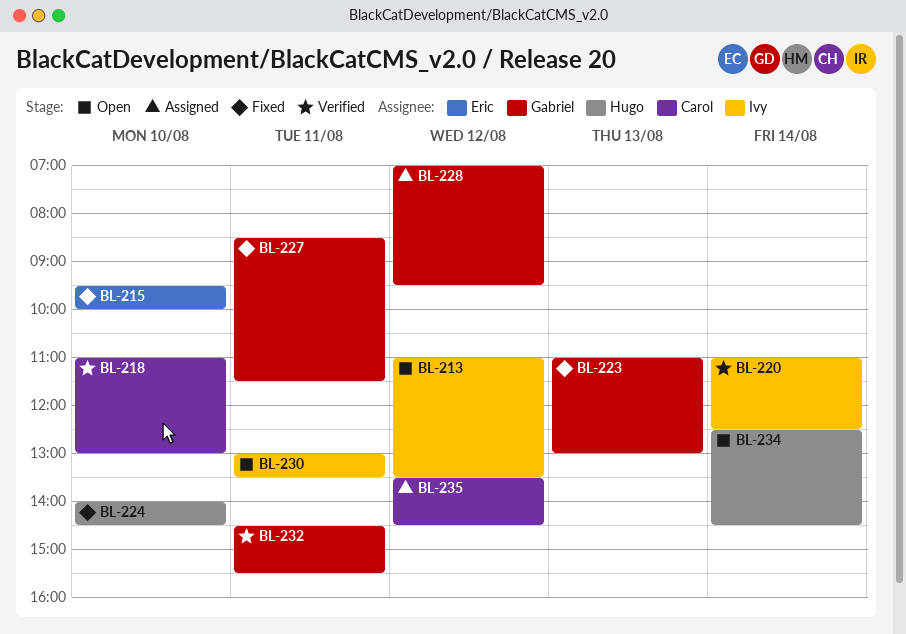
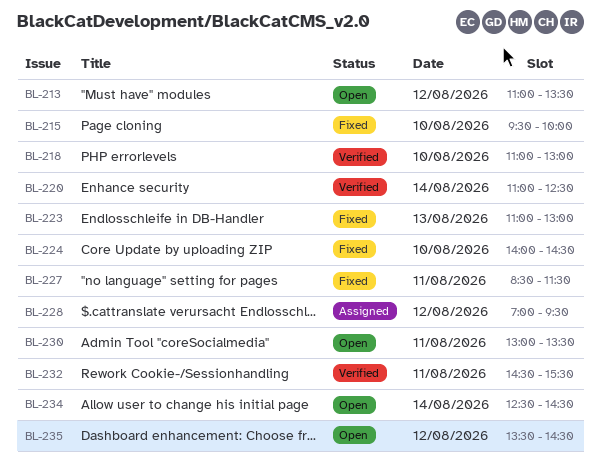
BL-235, status: Assigned -> Open

